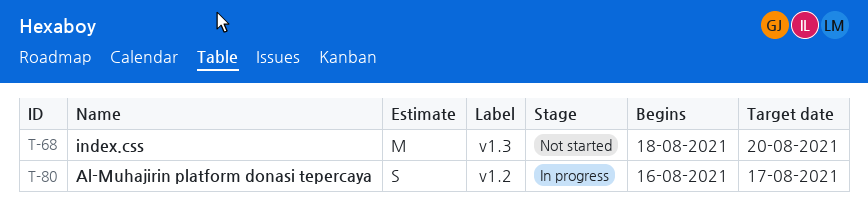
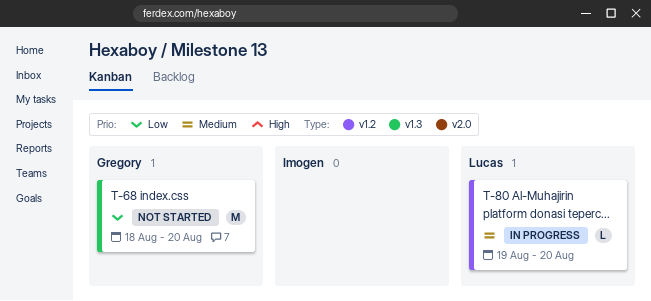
T-80, estimate: S -> L
T-80, start: Aug 16 -> Aug 19
T-80, due: Aug 17 -> Aug 20

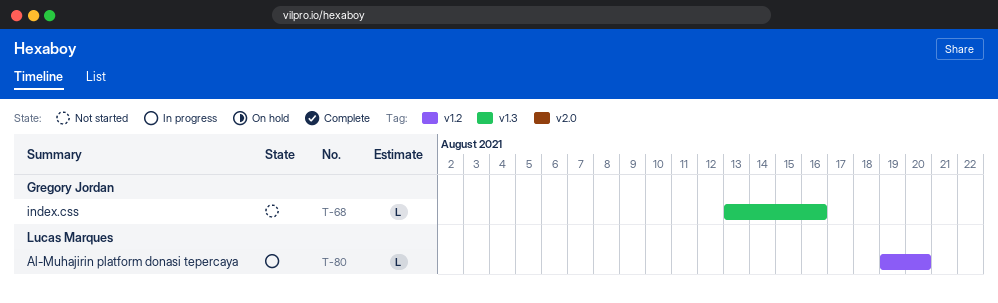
T-68, estimate: M -> L
T-68, start: Aug 18 -> Aug 13
T-68, due: Aug 20 -> Aug 16

